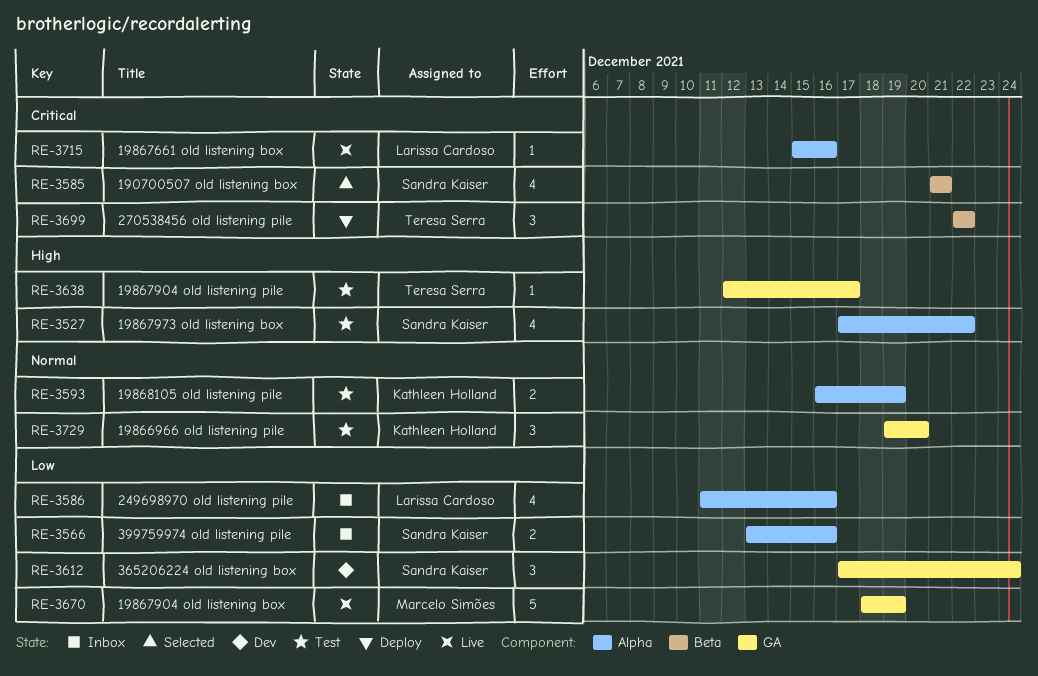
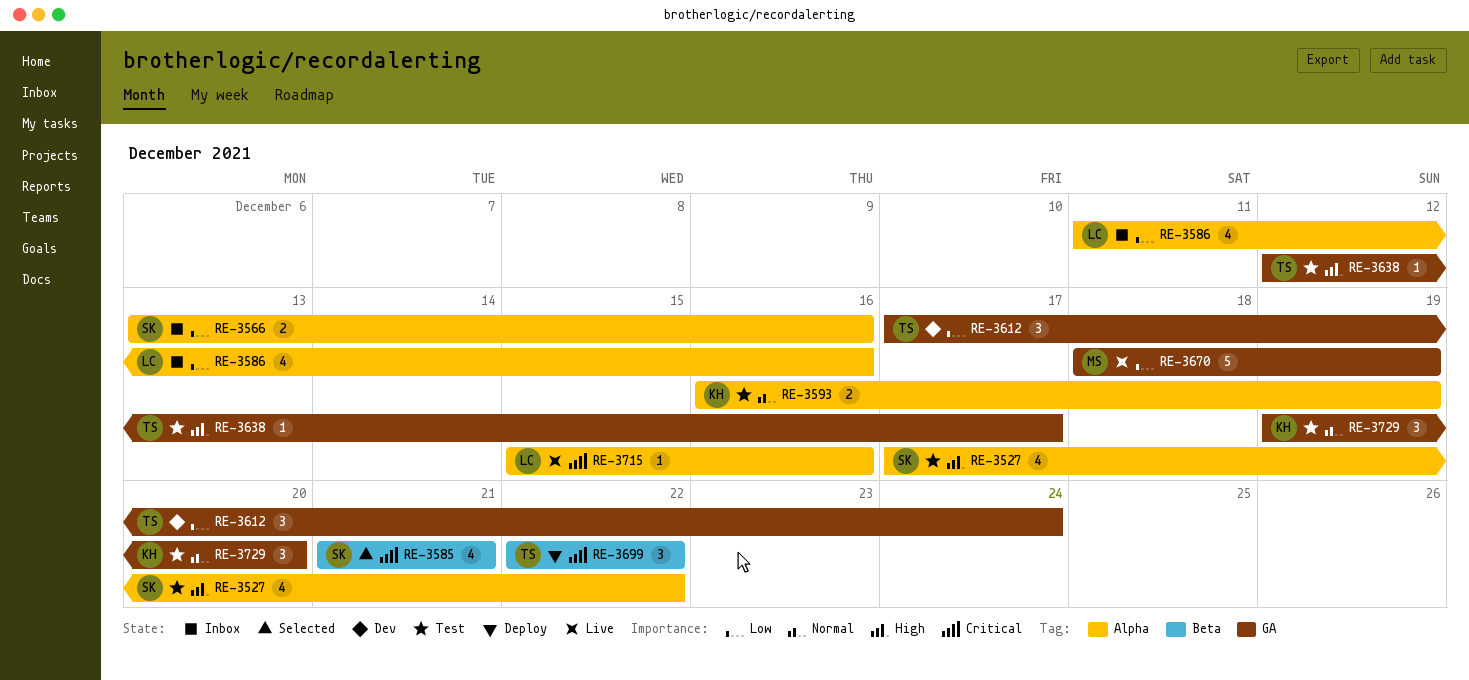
RE-3612, owner: Sandra Kaiser -> Teresa Serra

